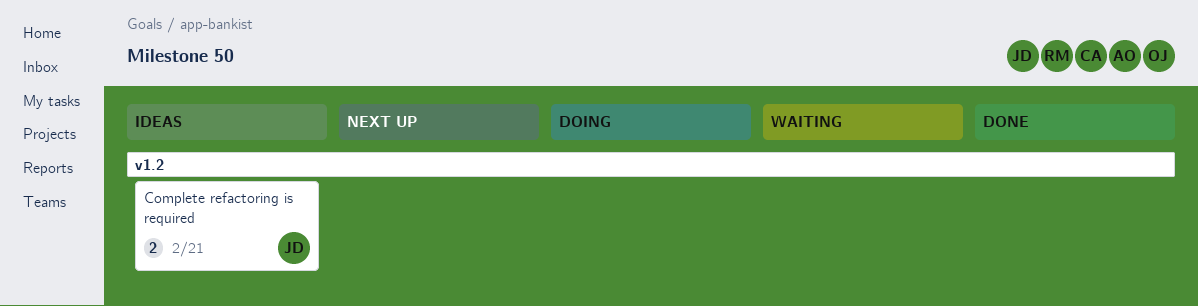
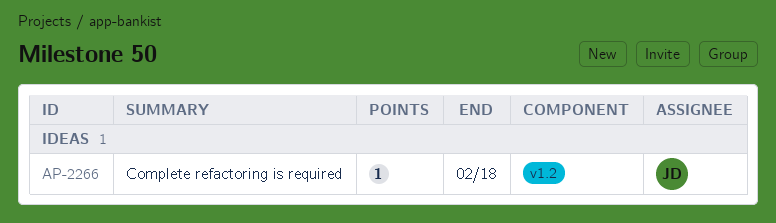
Complete refactoring is required, estimate: 2 -> 1
Complete refactoring is required, due: Feb 21 -> Feb 18

